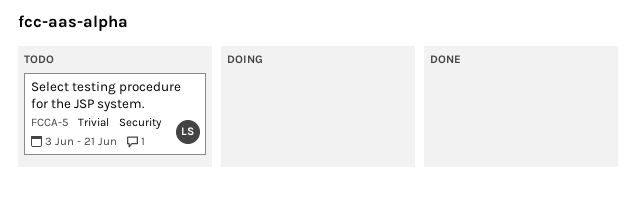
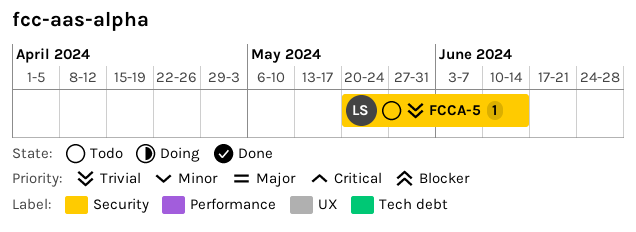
FCCA-5, start: Jun 3 -> May 20
FCCA-5, due: Jun 21 -> Jun 14

